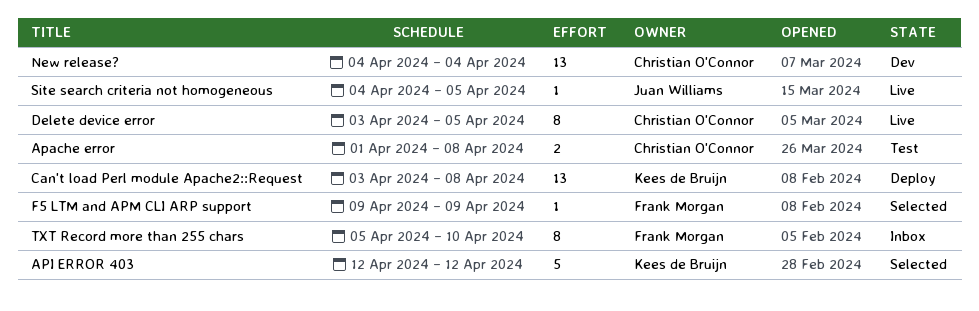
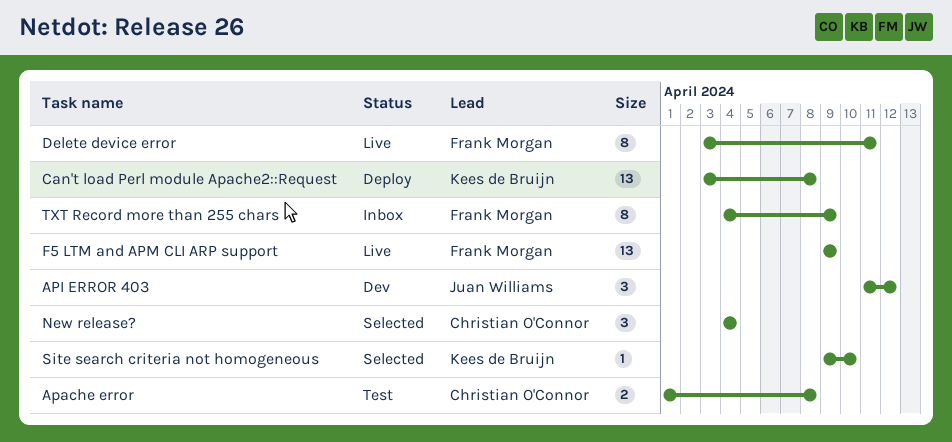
API ERROR 403, status: Selected -> Dev
API ERROR 403, owner: Kees de Bruijn -> Juan Williams
API ERROR 403, estimate: 5 -> 3
API ERROR 403, start: Apr 12 -> Apr 11
Delete device error, owner: Christian O'Connor -> Frank Morgan
Delete device error, due: Apr 5 -> Apr 11
F5 LTM and APM CLI ARP support, status: Selected -> Live
F5 LTM and APM CLI ARP support, estimate: 1 -> 13
New release?, status: Dev -> Selected
New release?, estimate: 13 -> 3
Site search criteria not homogeneous, status: Live -> Selected
Site search criteria not homogeneous, owner: Juan Williams -> Kees de Bruijn
Site search criteria not homogeneous, start: Apr 4 -> Apr 9
Site search criteria not homogeneous, due: Apr 5 -> Apr 10
TXT Record more than 255 chars, start: Apr 5 -> Apr 4
TXT Record more than 255 chars, due: Apr 10 -> Apr 9

